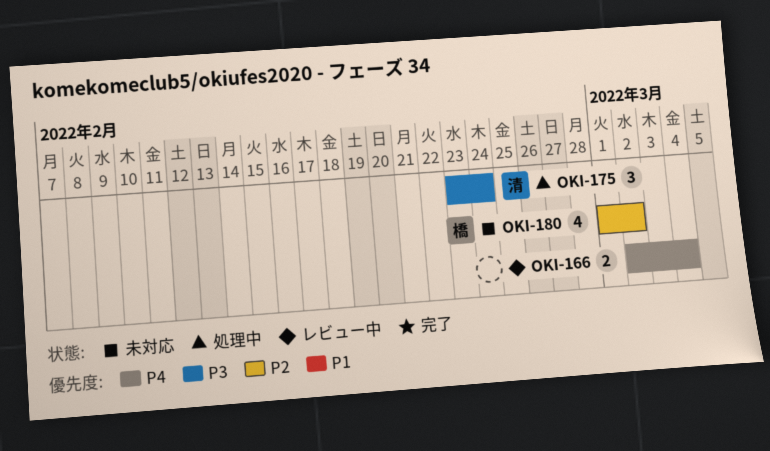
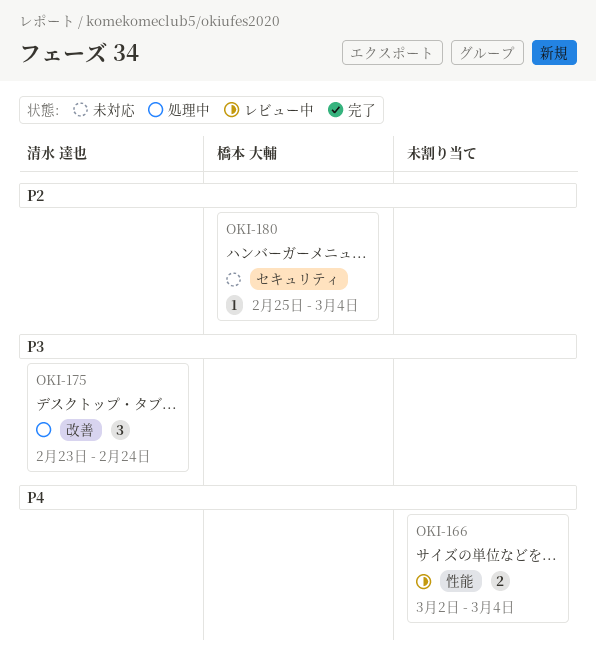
OKI-180, estimate: 4 -> 1
OKI-180, start: Mar 1 -> Feb 25
OKI-180, due: Mar 2 -> Mar 4

